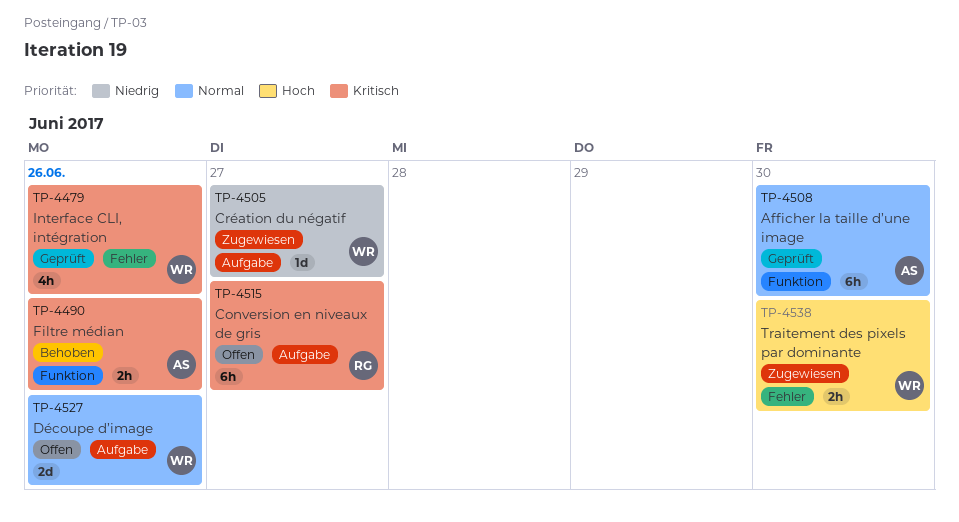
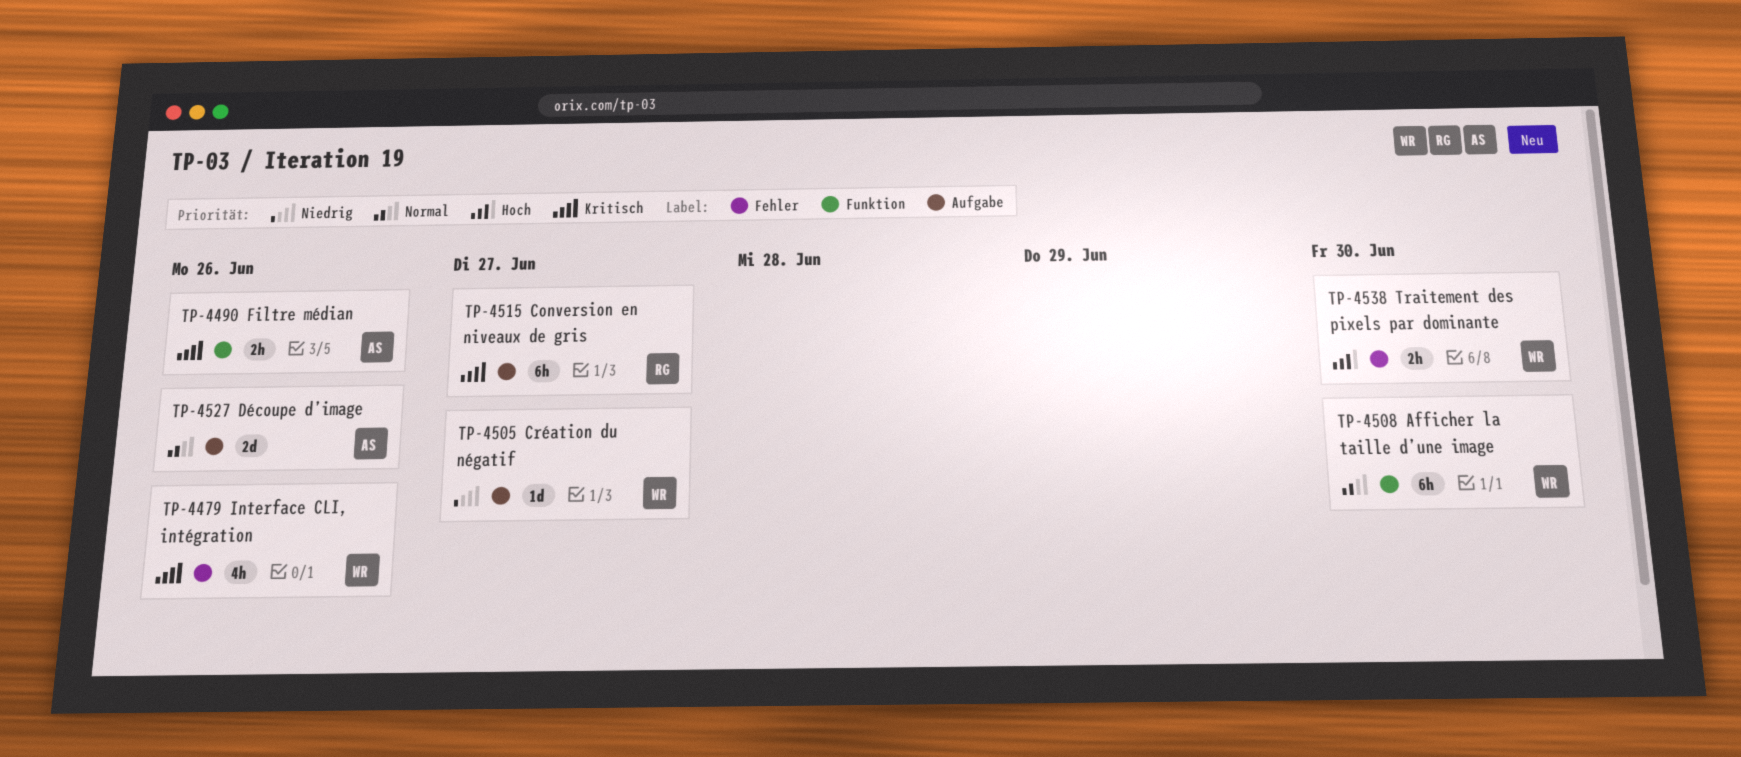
TP-4508, owner: AS -> WR
TP-4527, owner: WR -> AS

